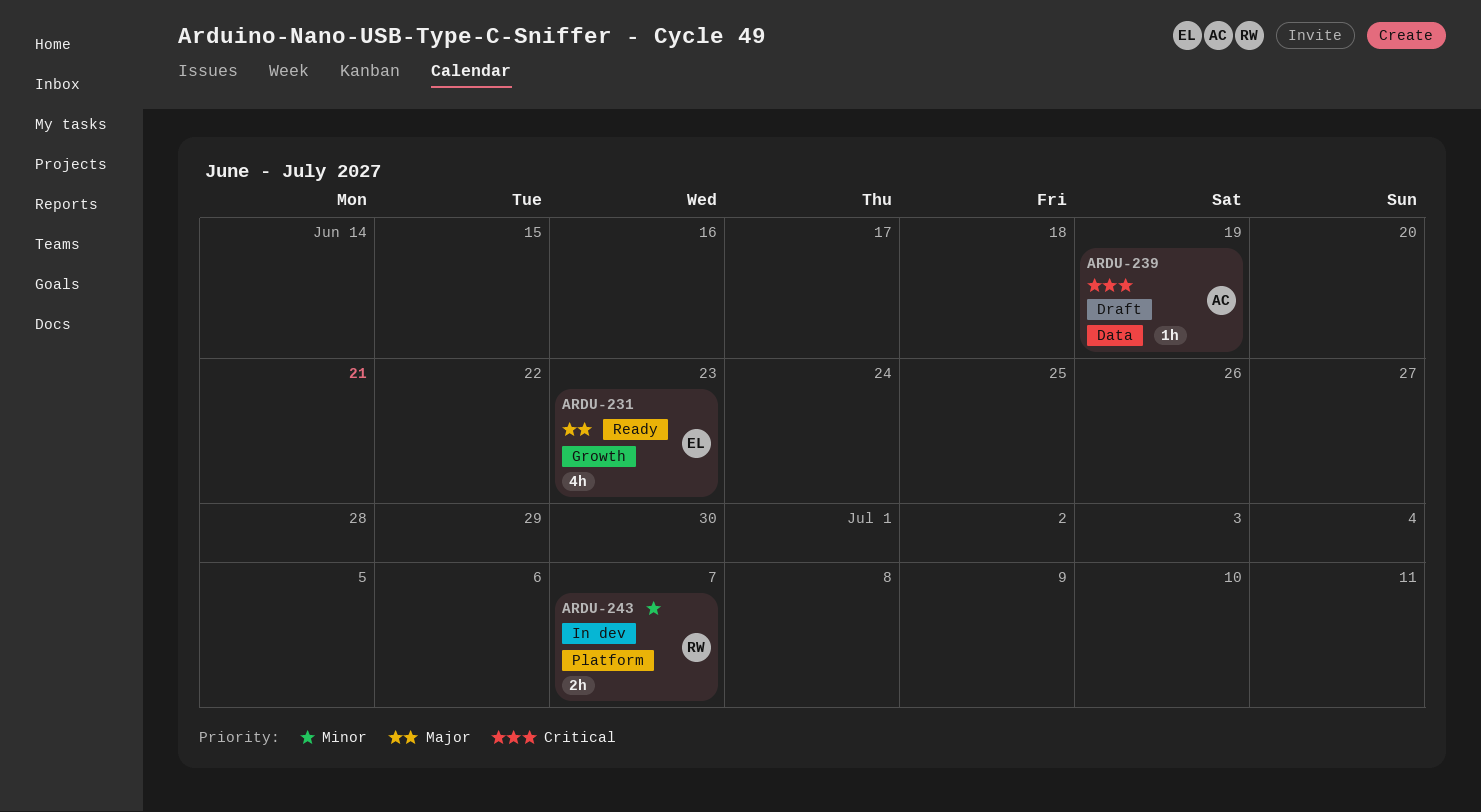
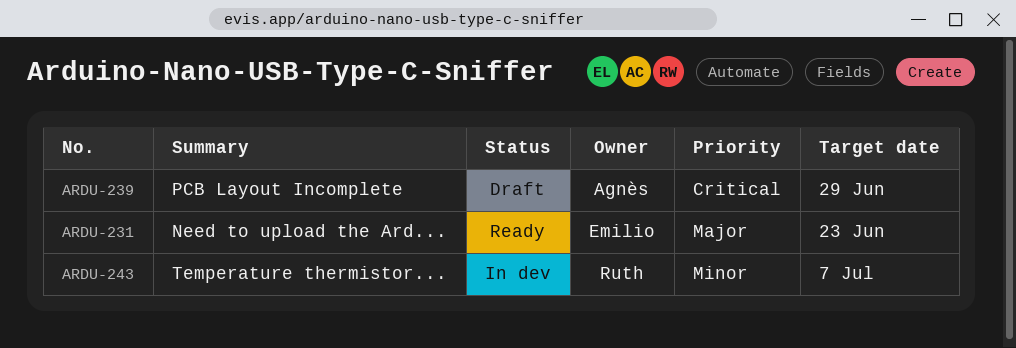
ARDU-239, due: Jun 19 -> Jun 29

